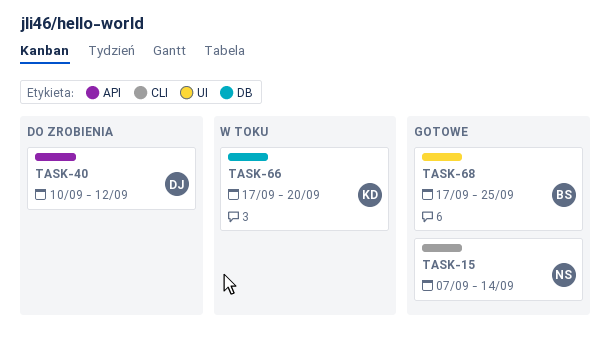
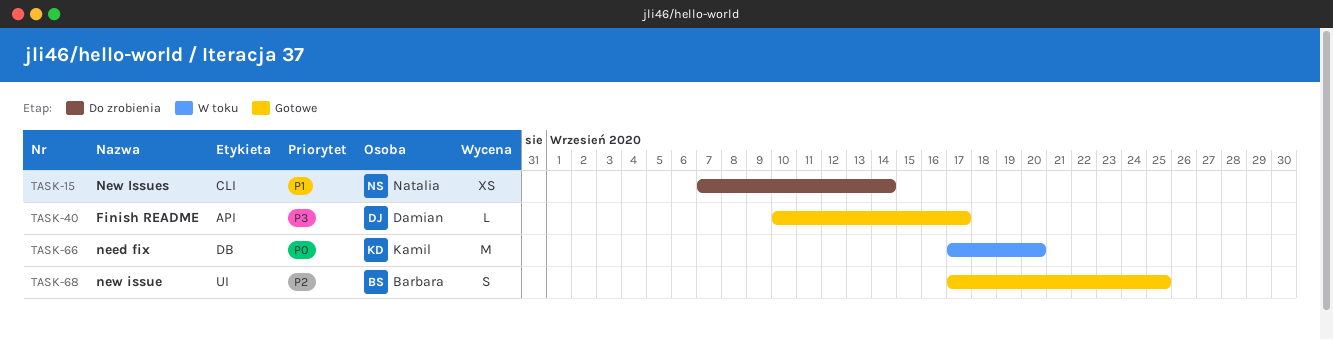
TASK-15, status: Gotowe -> Do zrobienia
TASK-40, status: Do zrobienia -> Gotowe
TASK-40, due: Sep 12 -> Sep 17

